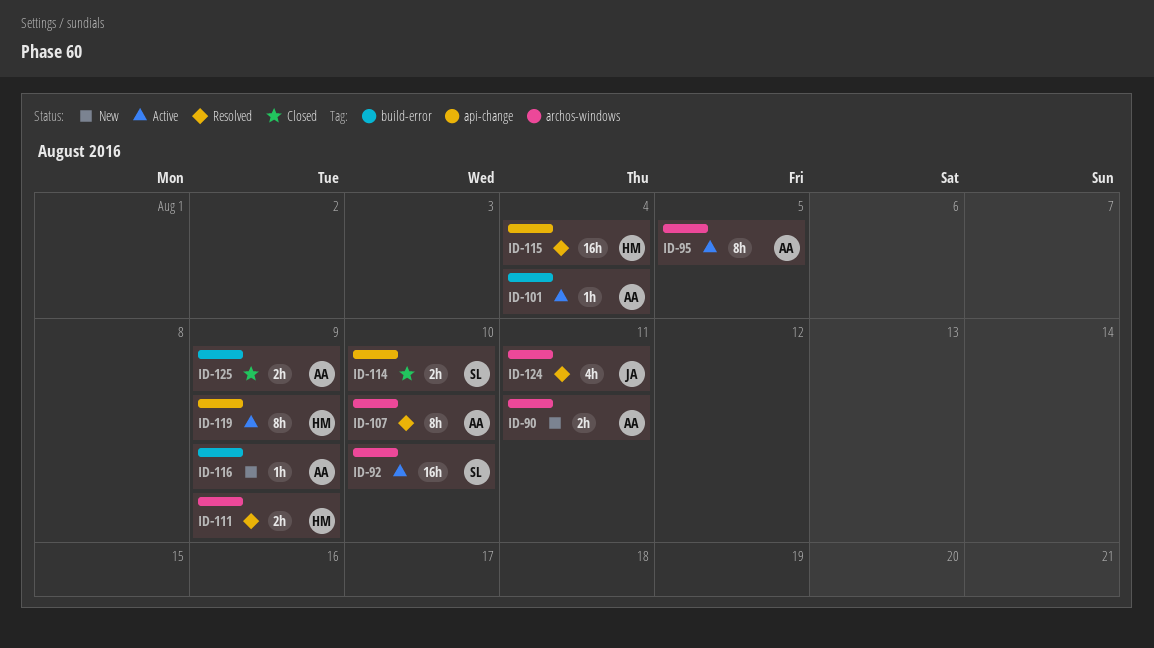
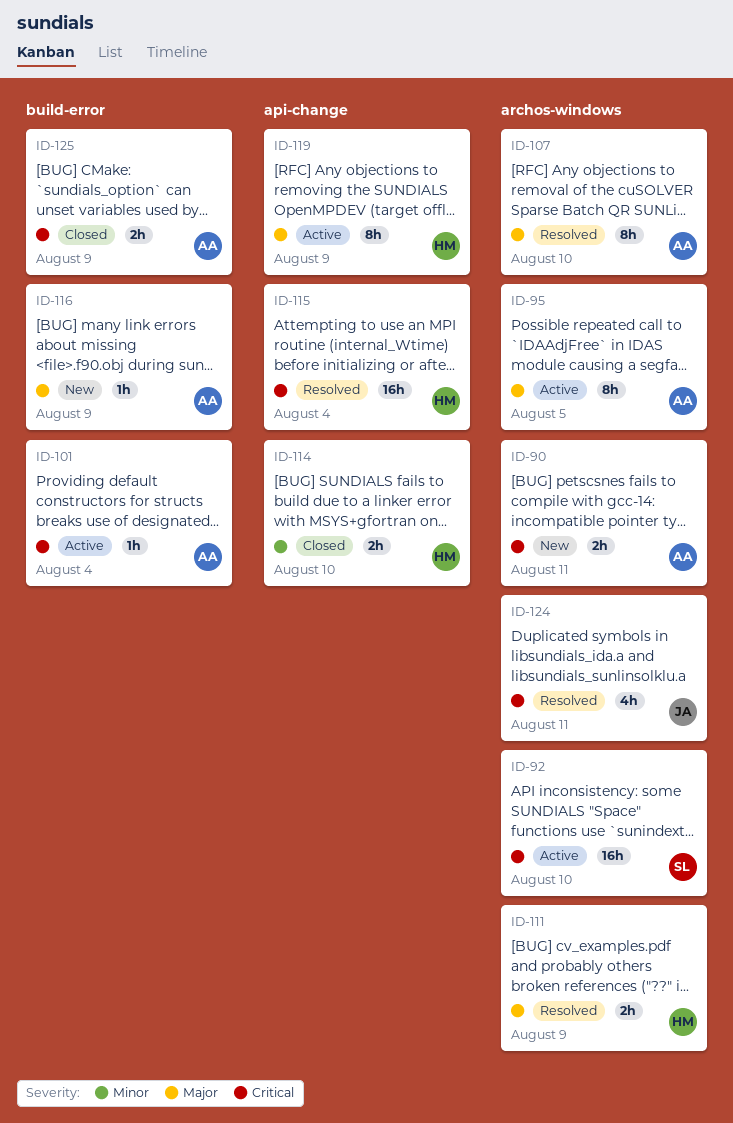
ID-114, owner: SL -> HM

